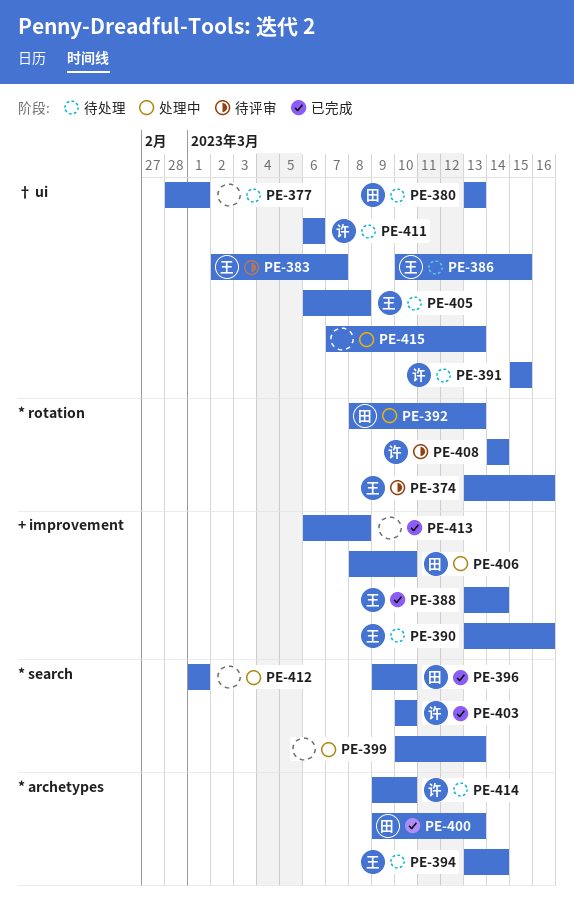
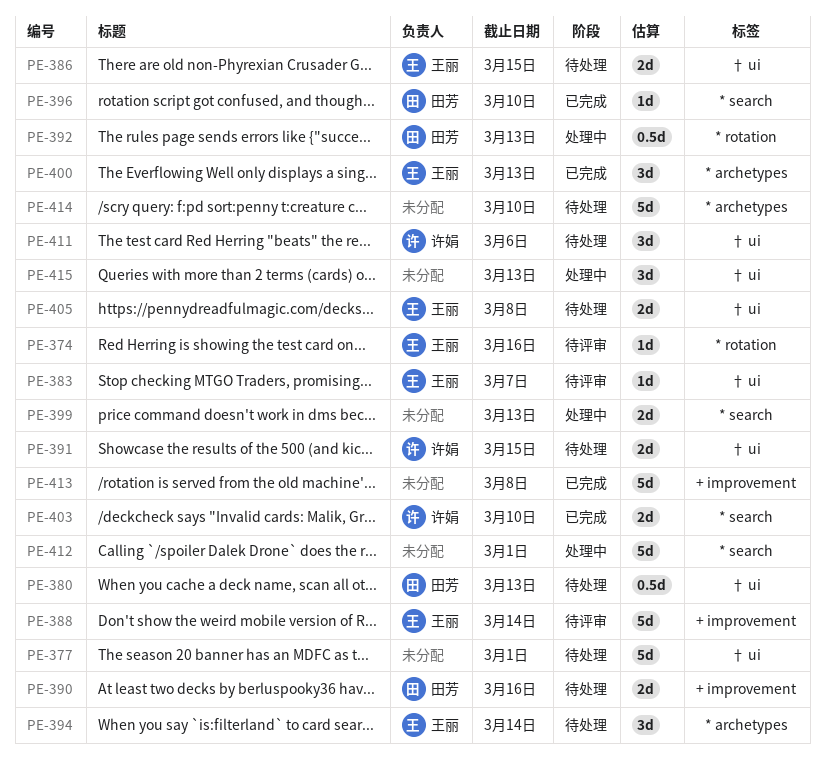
PE-388, status: 已完成 -> 待评审
PE-390, owner: 王丽 -> 田芳
PE-400, owner: 田芳 -> 王丽
PE-406: present -> none
PE-408: present -> none
PE-414, owner: 许娟 -> none

